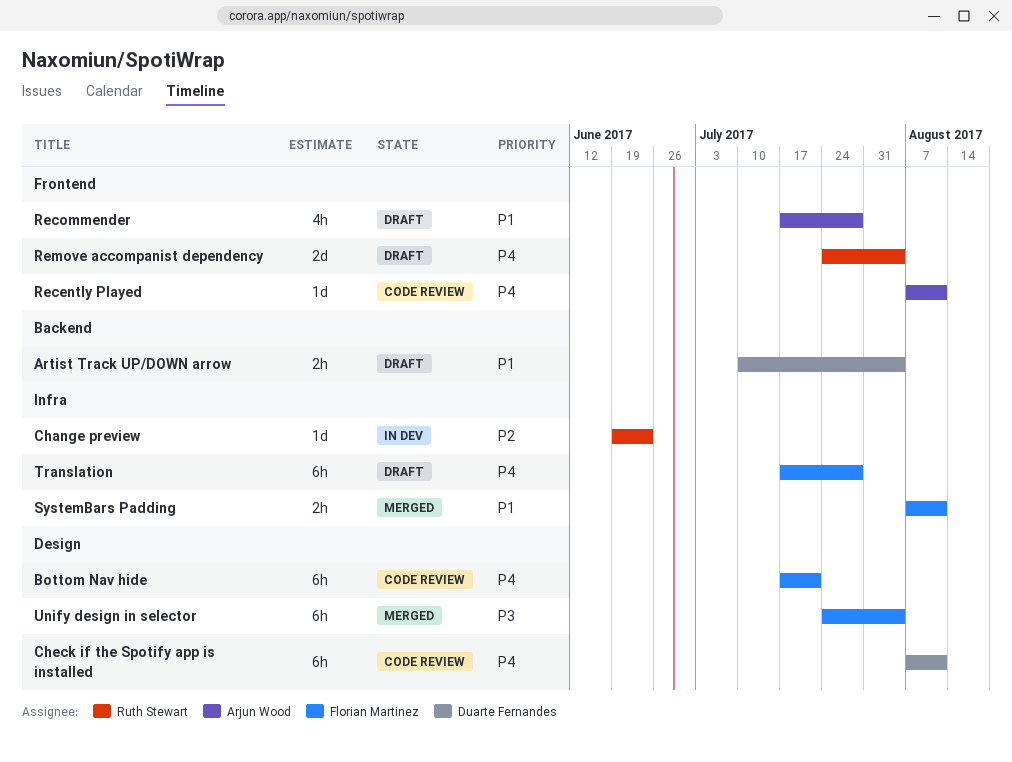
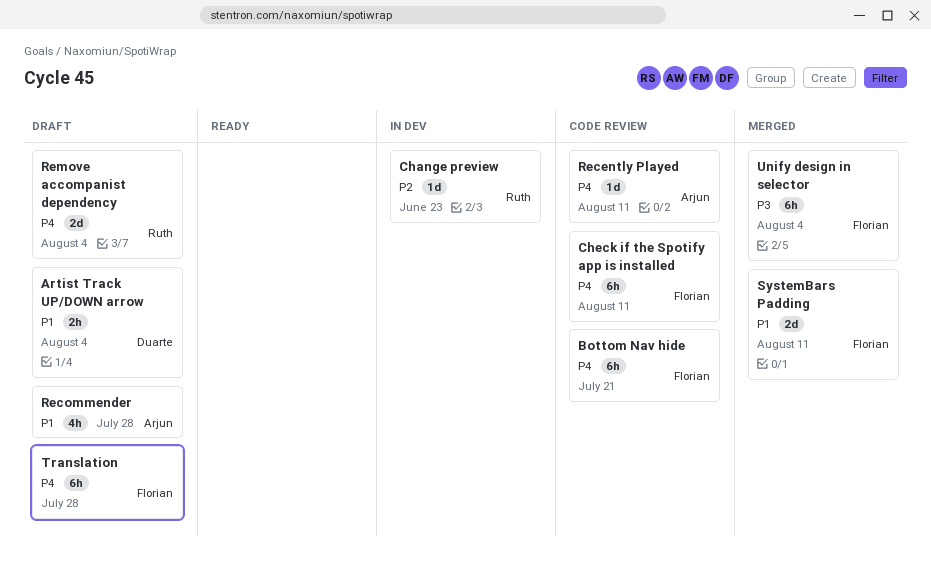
Check if the Spotify app is installed, owner: Duarte Fernandes -> Florian Martinez
SystemBars Padding, estimate: 2h -> 2d

